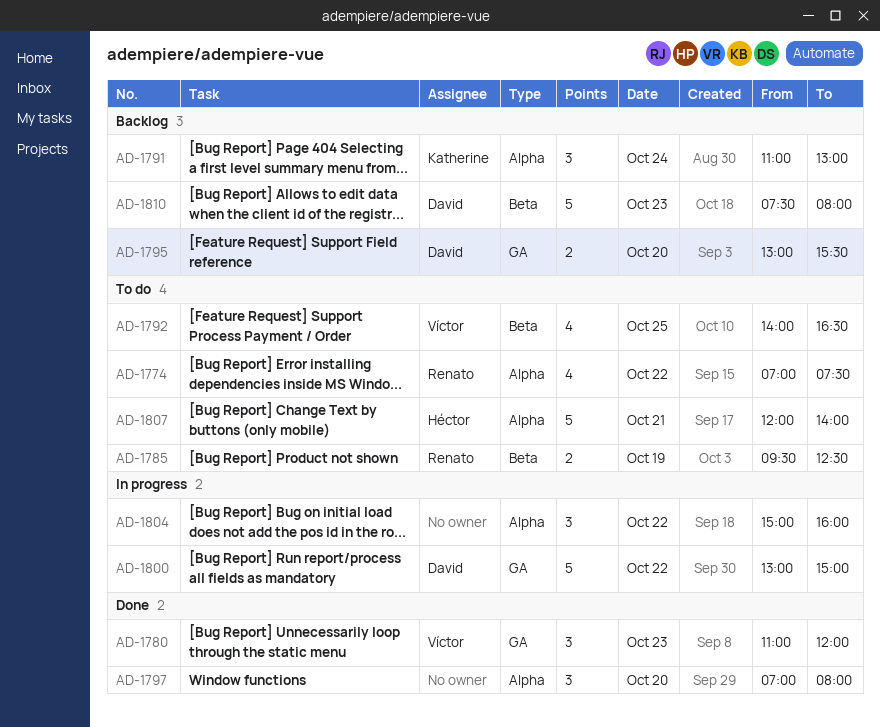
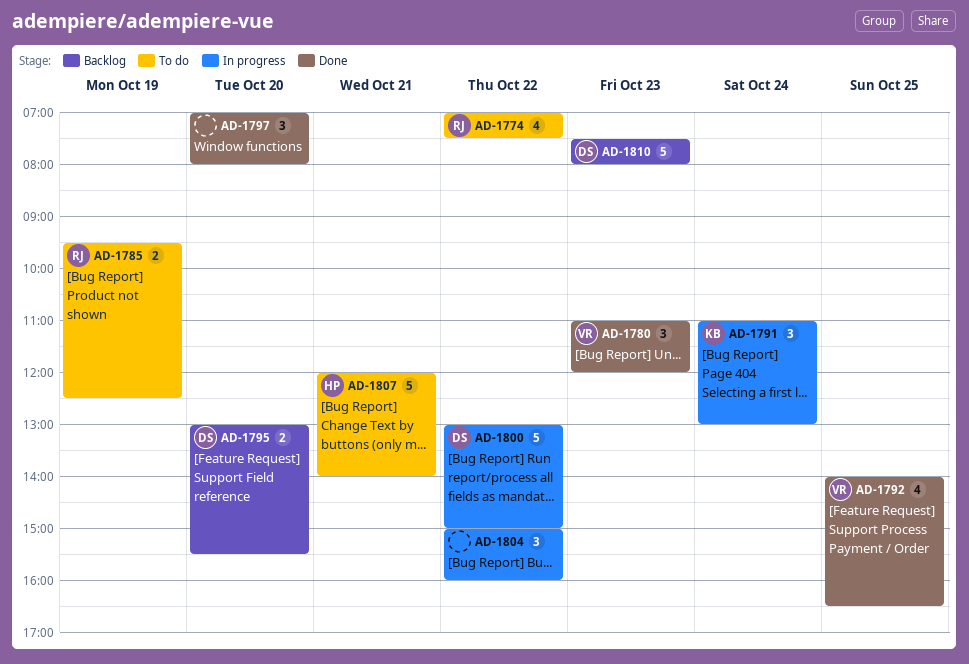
AD-1791, status: Backlog -> In progress
AD-1792, status: To do -> Done

